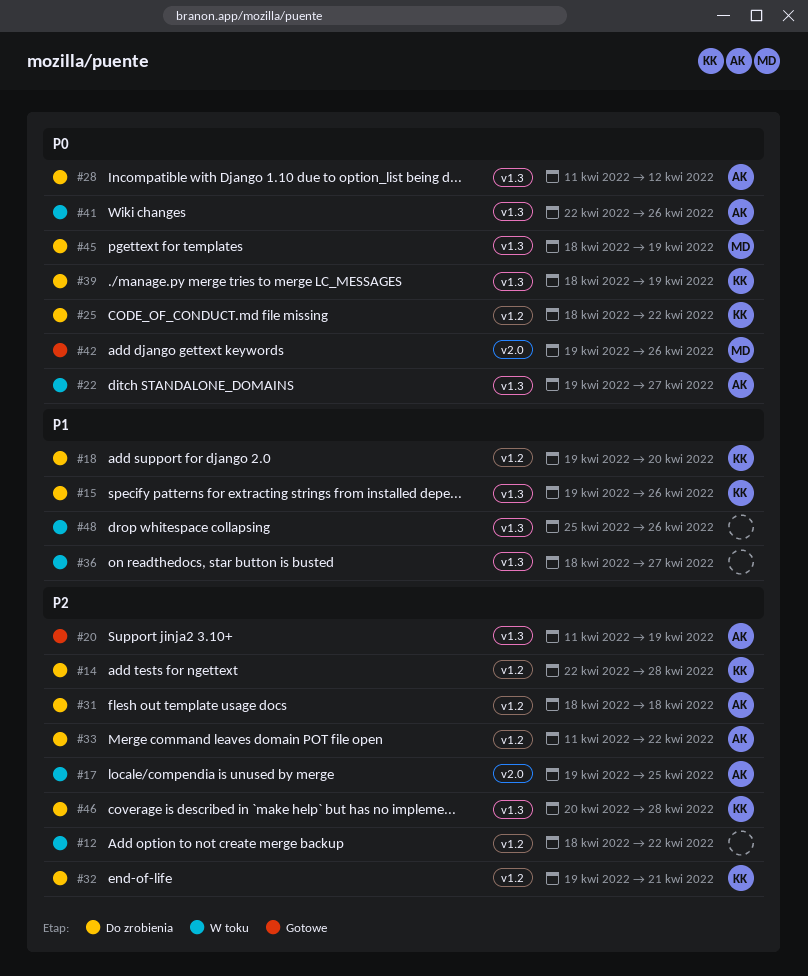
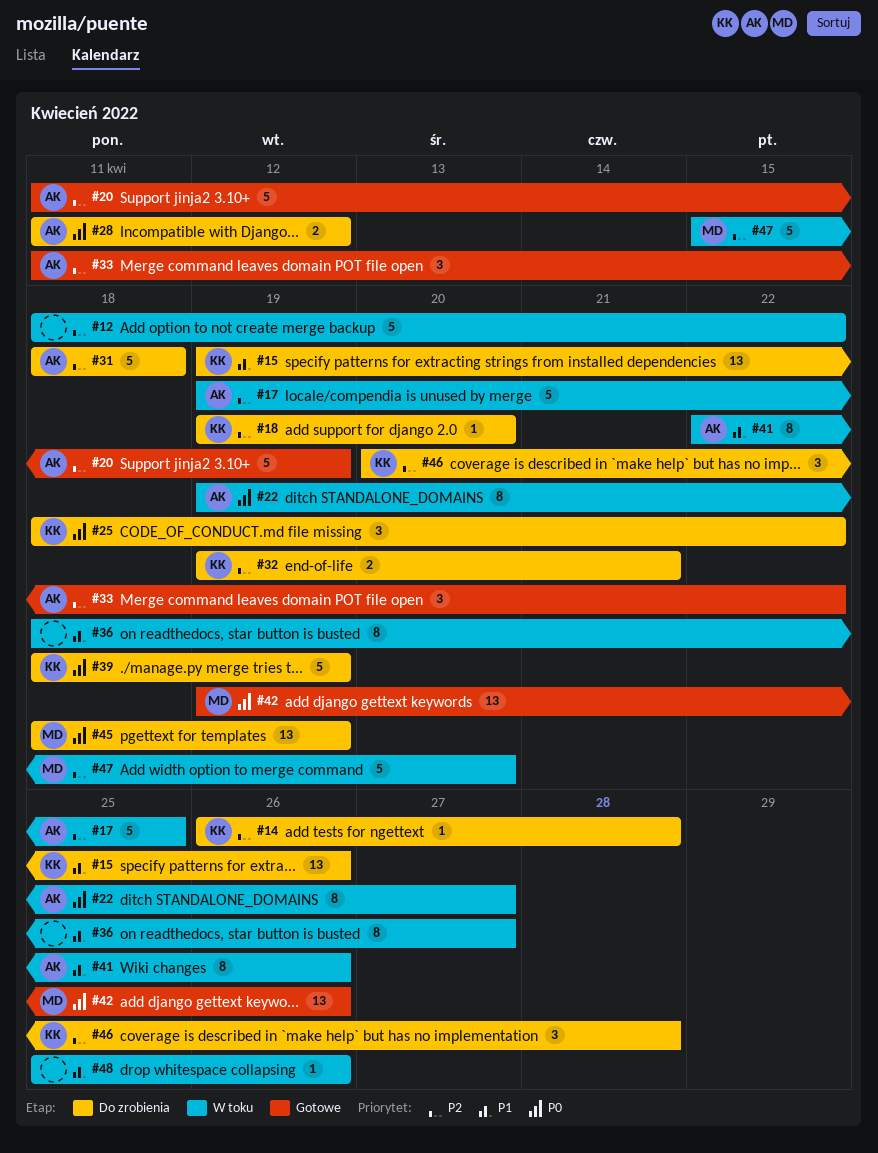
#14, start: Apr 22 -> Apr 26
#18, priority: P1 -> P2
#33, status: Do zrobienia -> Gotowe
#41, priority: P0 -> P1
#47: none -> present

